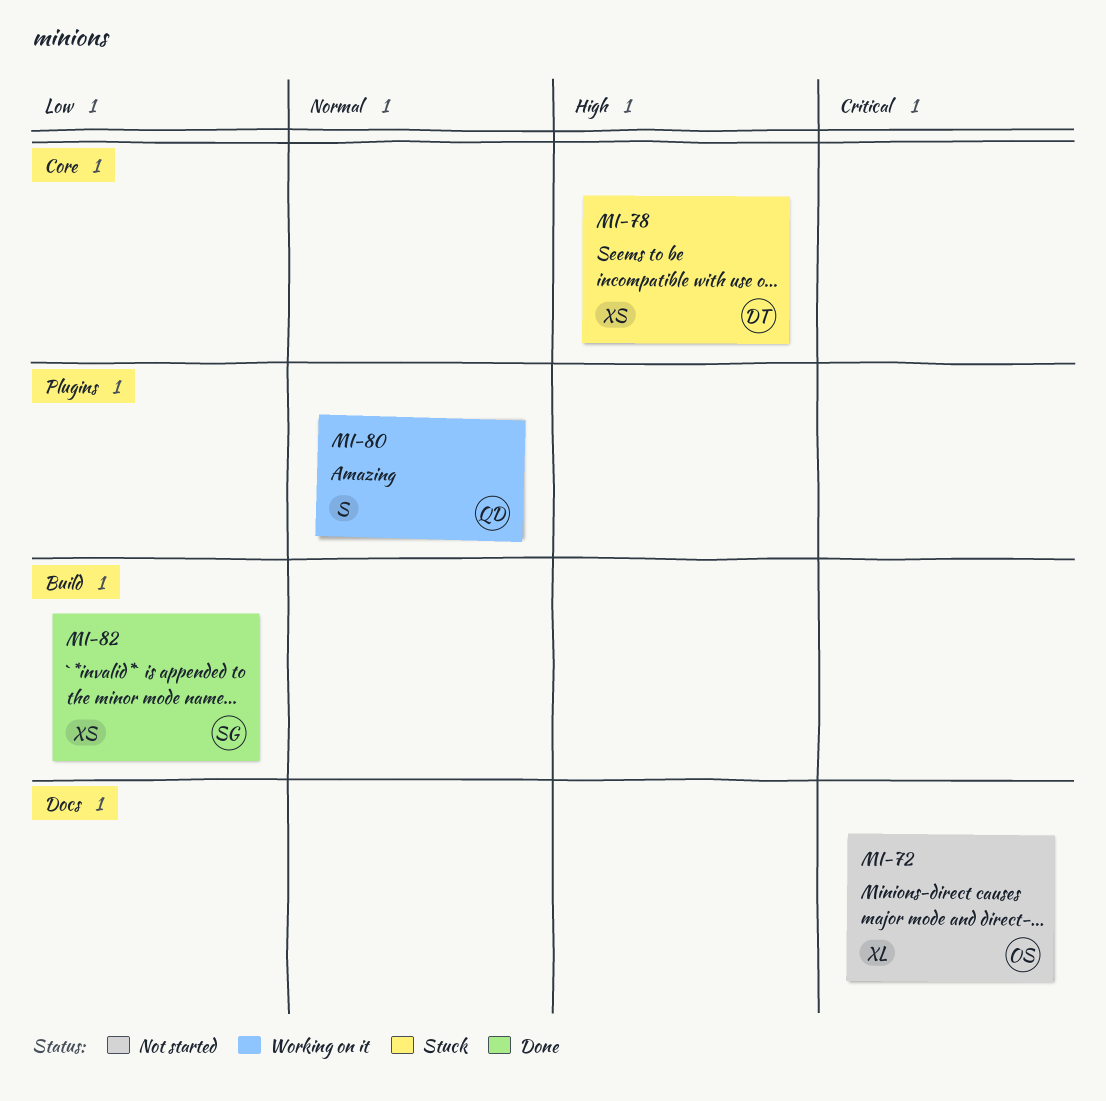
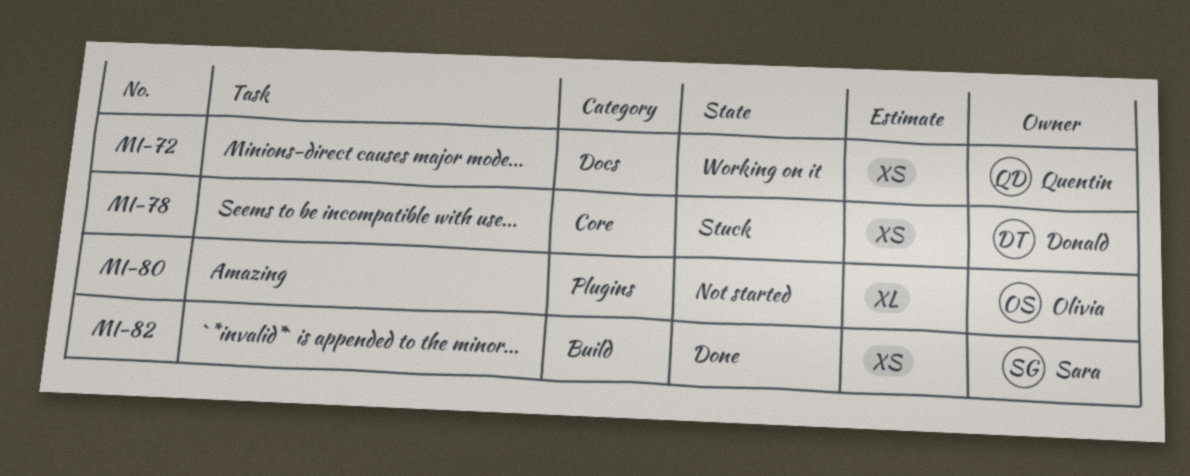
MI-72, status: Not started -> Working on it
MI-72, owner: Olivia -> Quentin
MI-72, estimate: XL -> XS
MI-80, status: Working on it -> Not started
MI-80, owner: Quentin -> Olivia
MI-80, estimate: S -> XL

